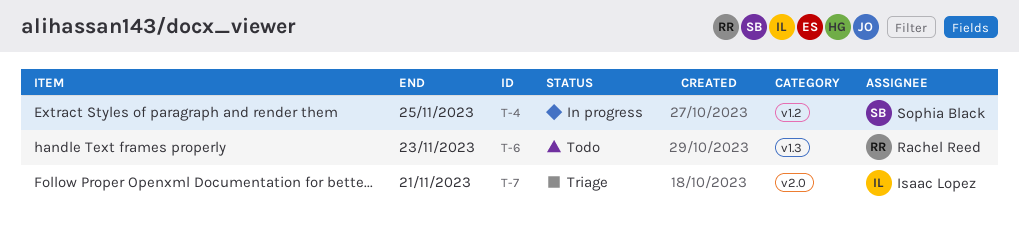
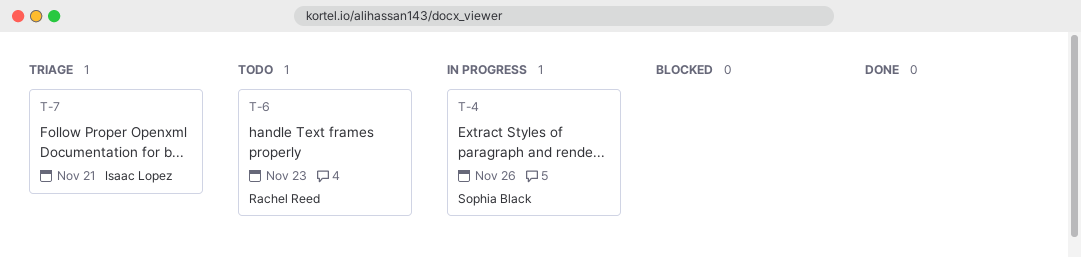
T-4, due: Nov 25 -> Nov 26

